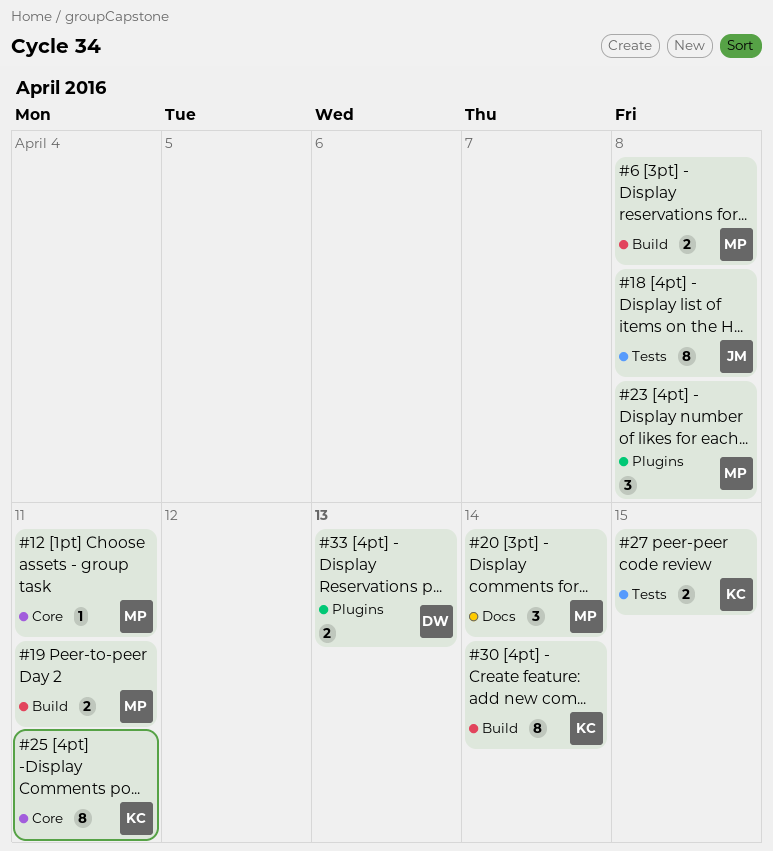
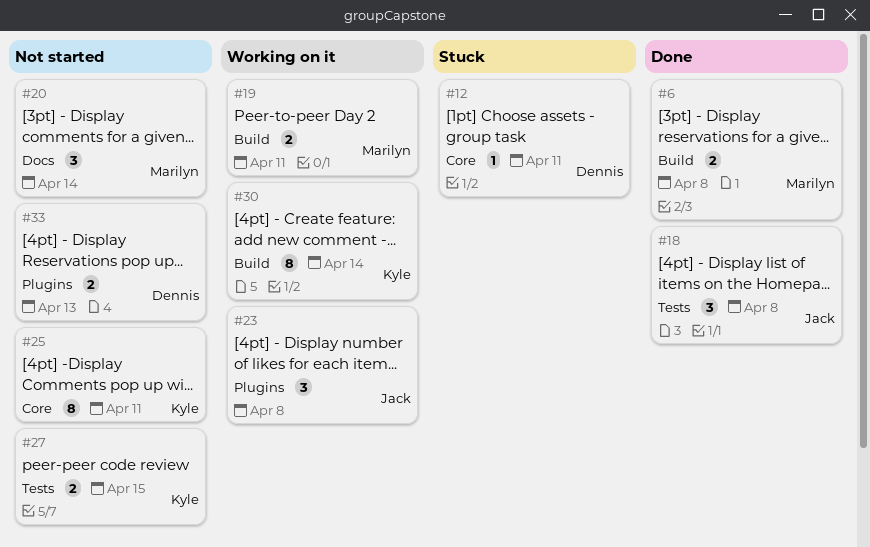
#12, owner: Marilyn -> Dennis
#18, estimate: 8 -> 3
#23, owner: Marilyn -> Jack

